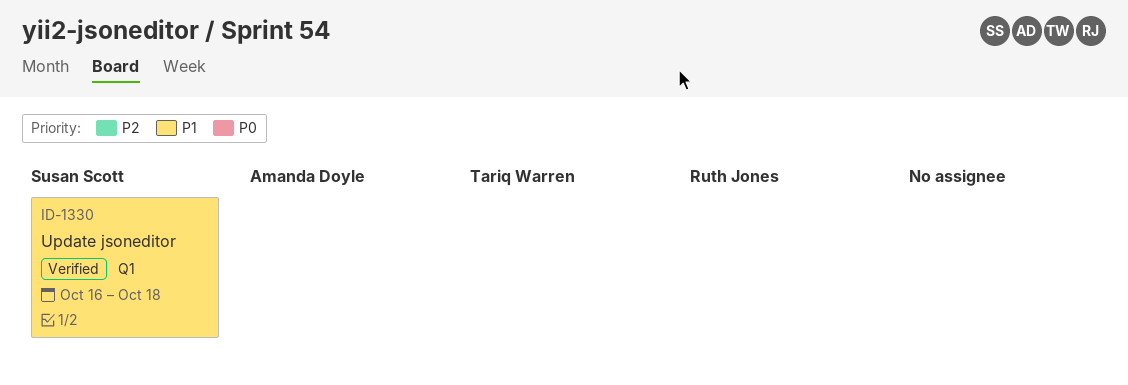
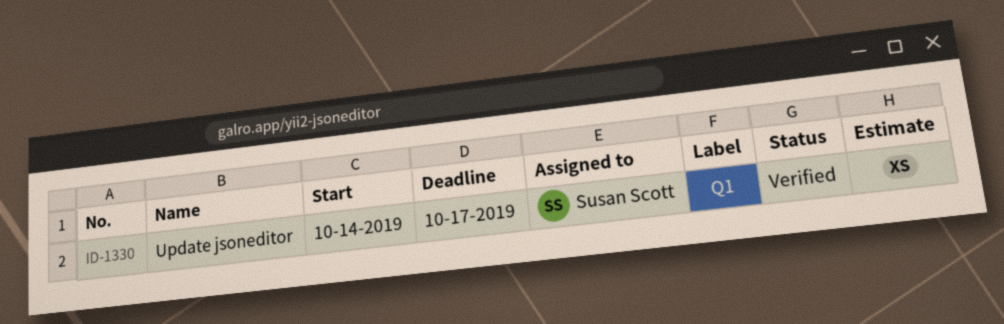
ID-1330, start: Oct 16 -> Oct 14
ID-1330, due: Oct 18 -> Oct 17

